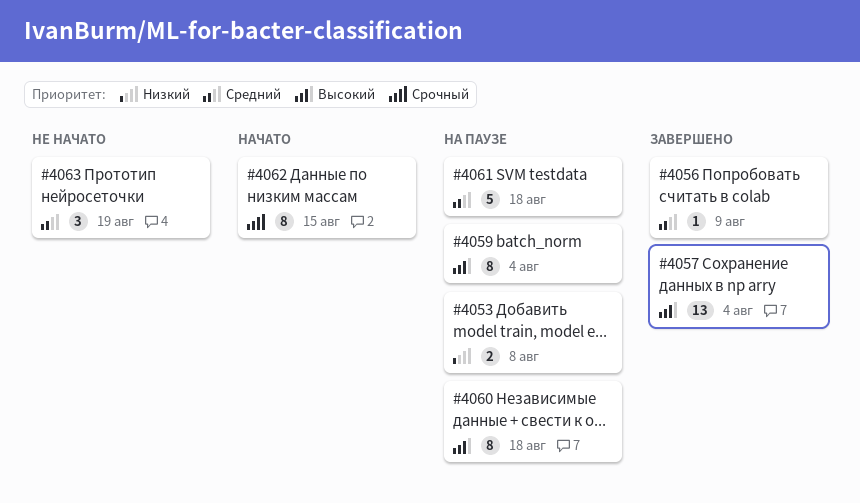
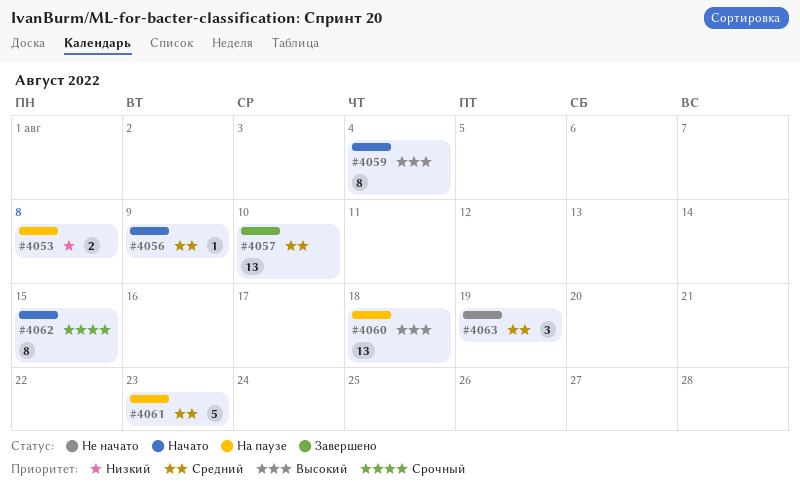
#4056, status: Завершено -> Начато
#4057, priority: Высокий -> Средний
#4057, due: Aug 4 -> Aug 10
#4059, status: На паузе -> Начато
#4060, estimate: 8 -> 13
#4061, due: Aug 18 -> Aug 23

